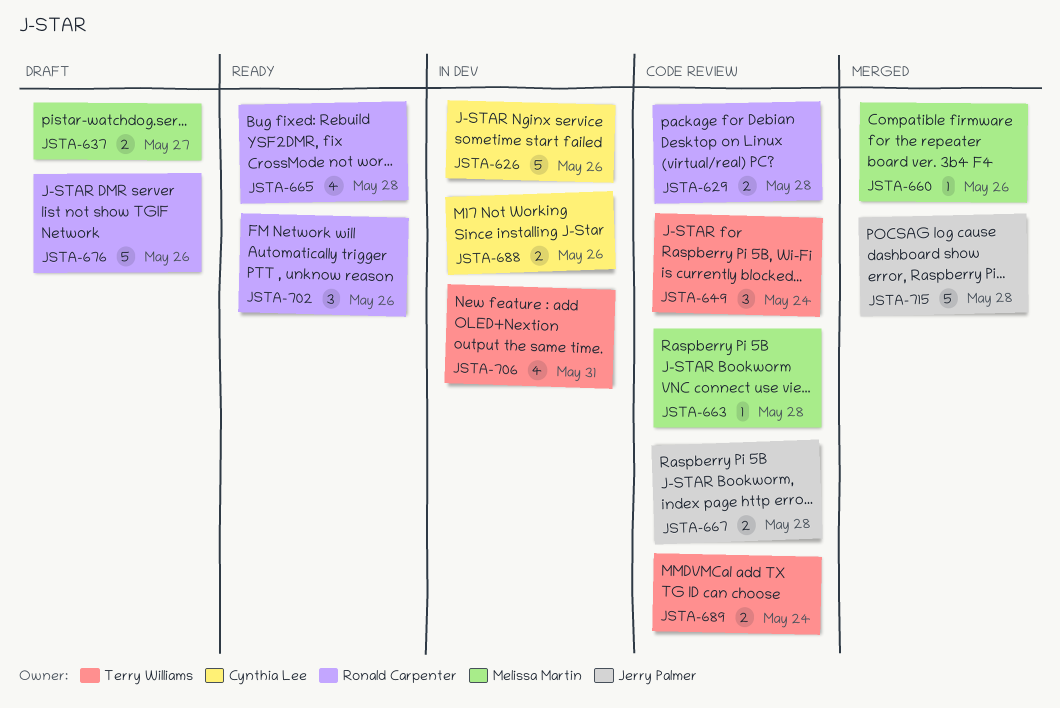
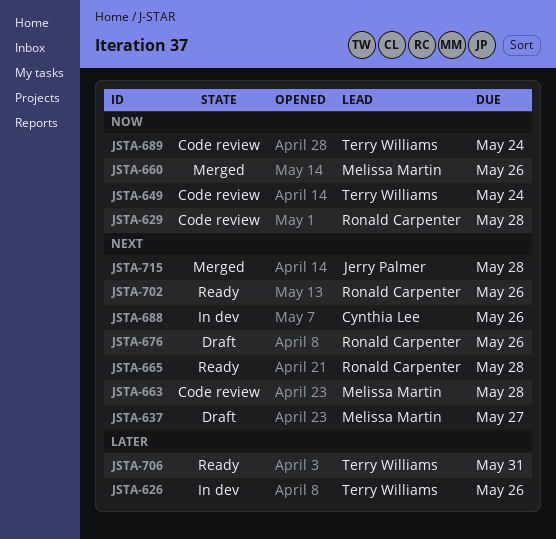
JSTA-626, owner: Cynthia Lee -> Terry Williams
JSTA-667: present -> none
JSTA-706, status: In dev -> Ready

